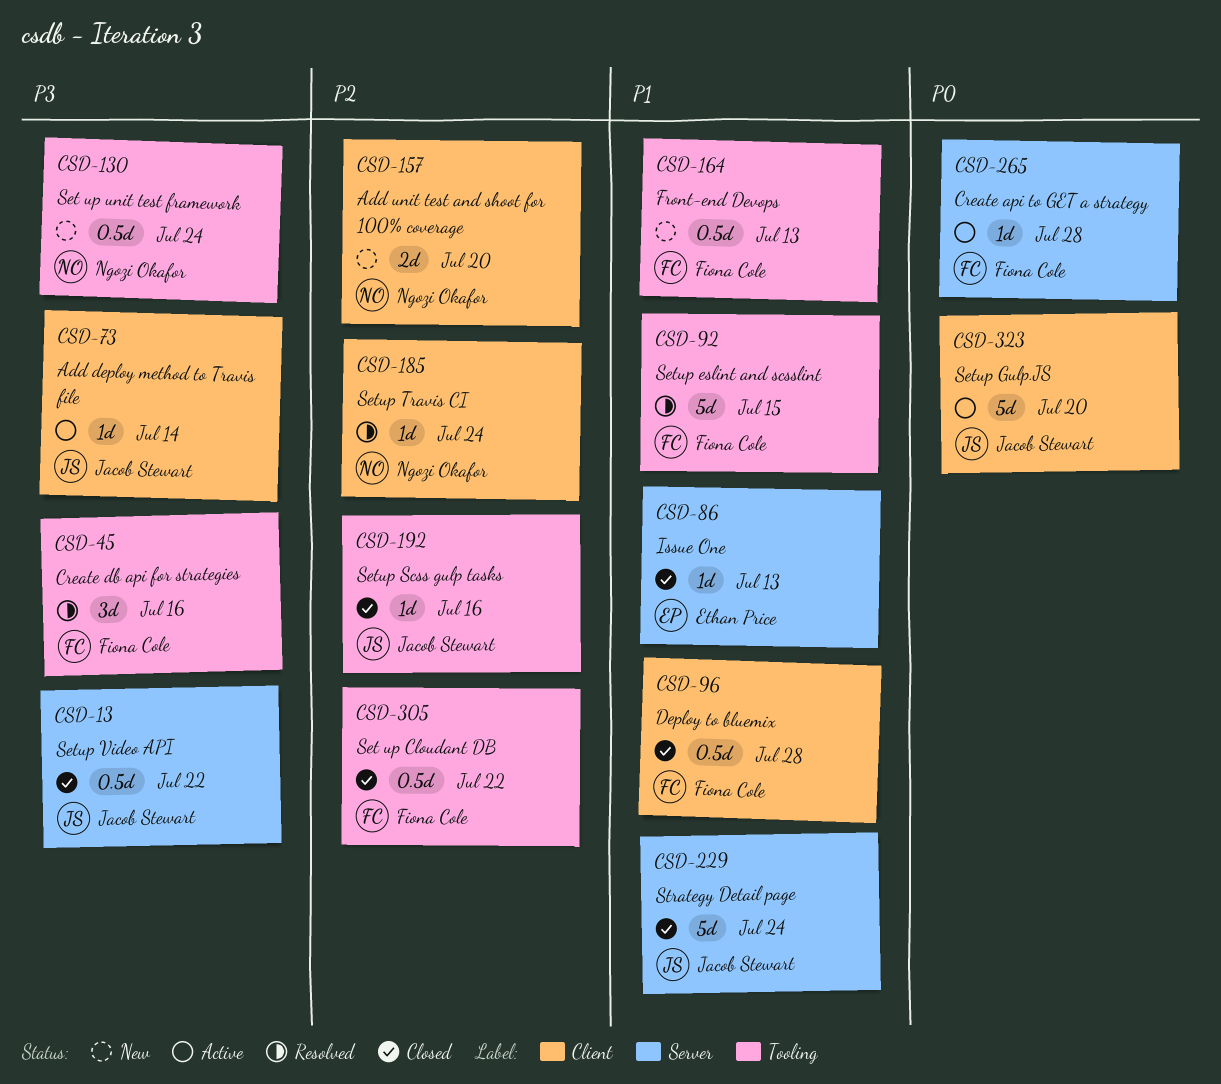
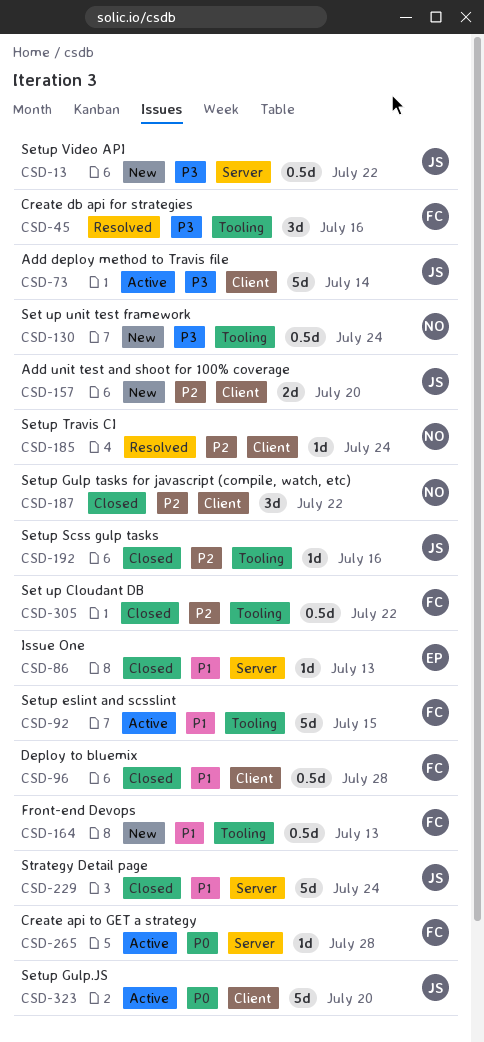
CSD-13, status: Closed -> New
CSD-73, estimate: 1d -> 5d
CSD-92, status: Resolved -> Active
CSD-157, owner: Ngozi Okafor -> Jacob Stewart
CSD-187: none -> present

